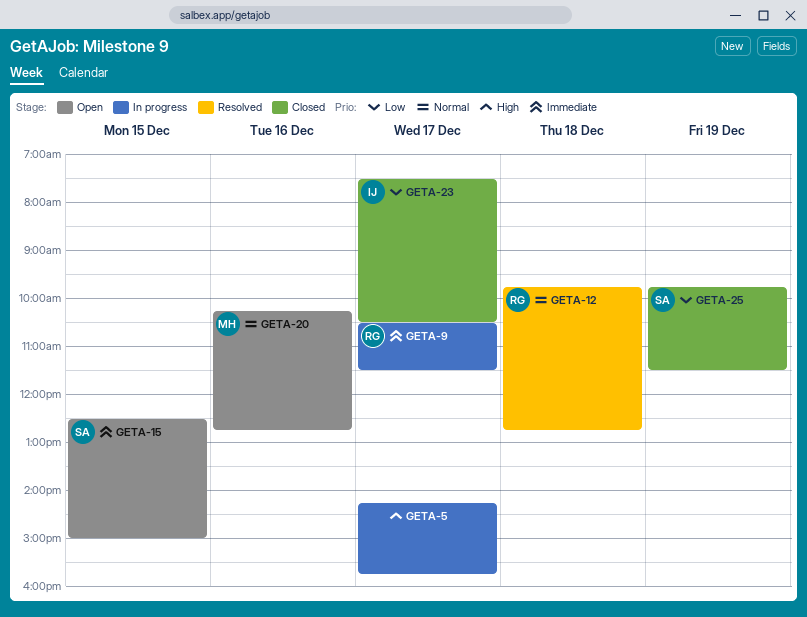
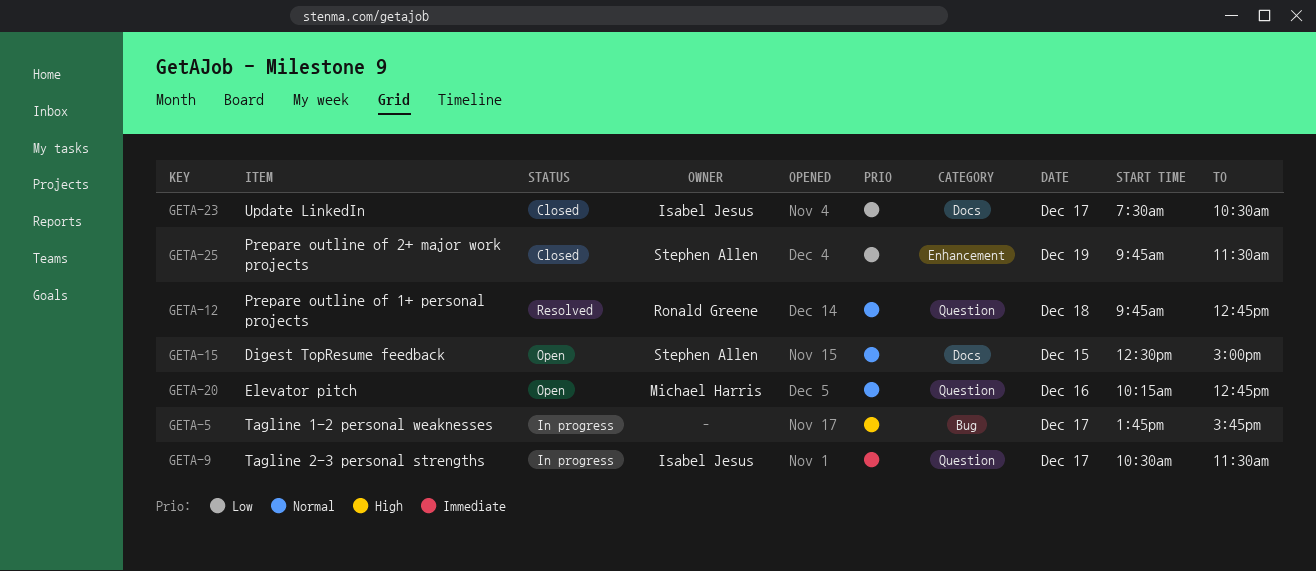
GETA-5, begins: 14:15 -> 13:45
GETA-9, owner: Ronald Greene -> Isabel Jesus
GETA-15, priority: Immediate -> Normal

